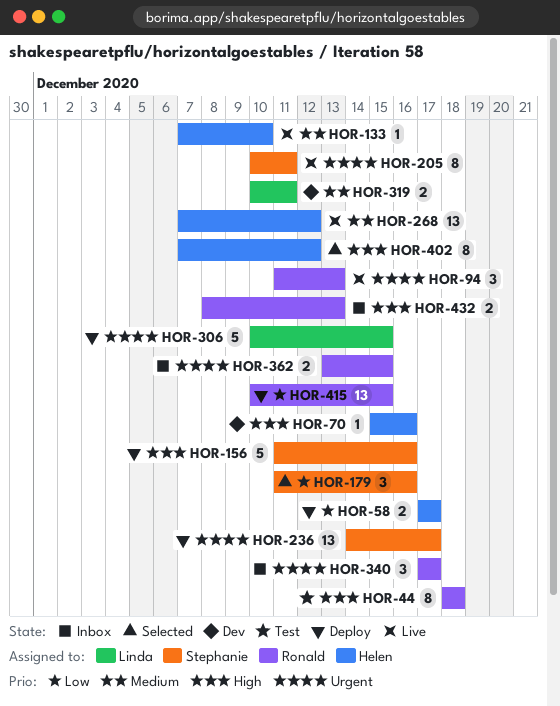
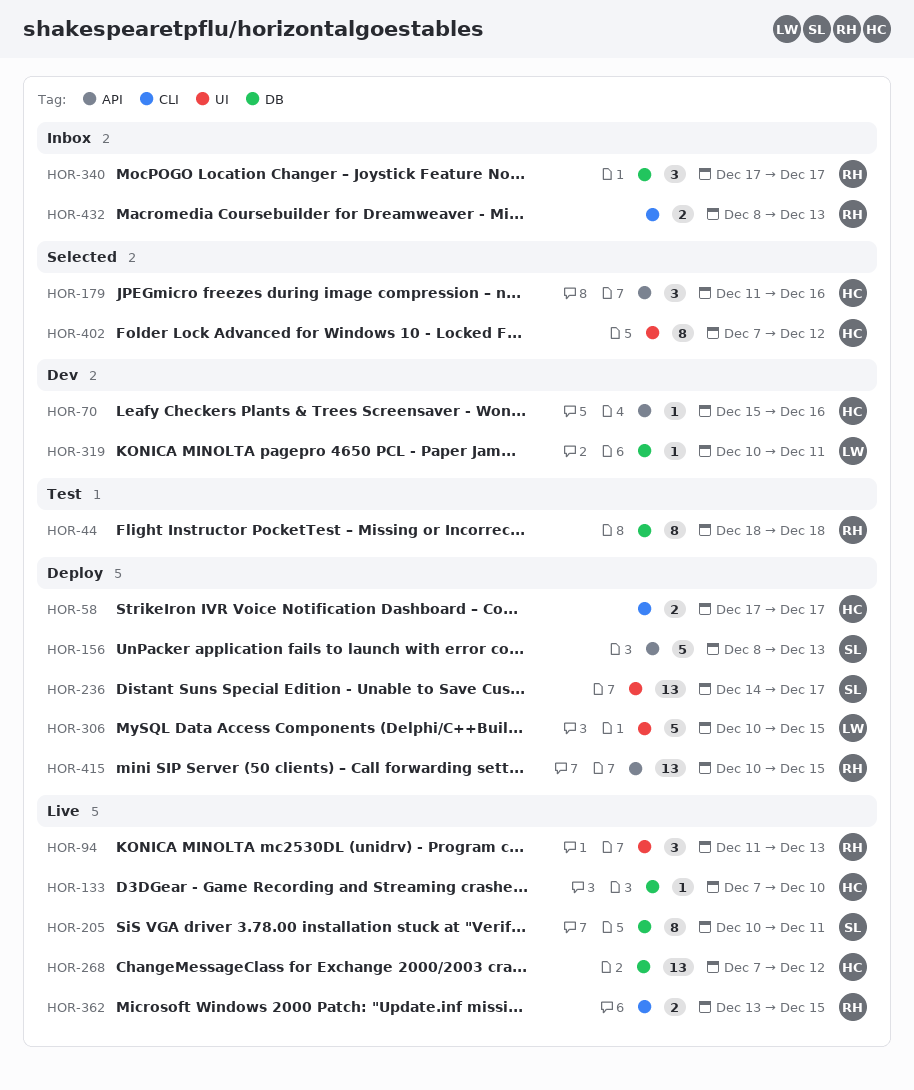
HOR-156, start: Dec 11 -> Dec 8
HOR-156, due: Dec 16 -> Dec 13
HOR-179, owner: Stephanie -> Helen
HOR-319, estimate: 2 -> 1
HOR-362, status: Inbox -> Live

